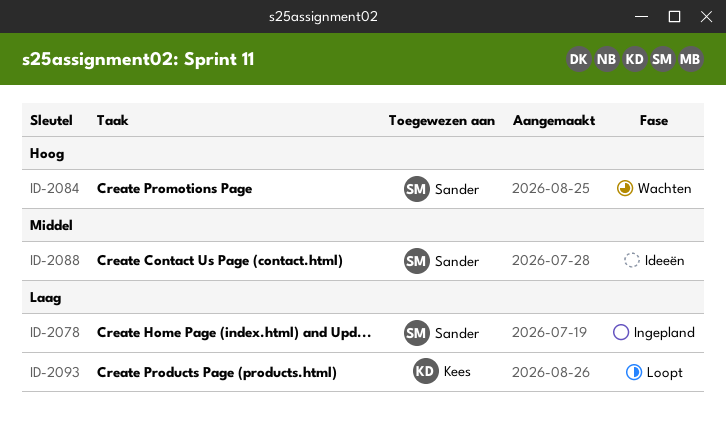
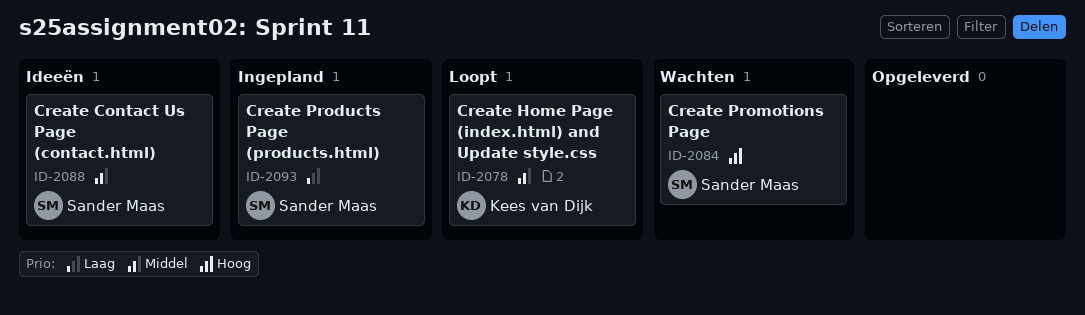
ID-2078, status: Ingepland -> Loopt
ID-2078, owner: Sander Maas -> Kees van Dijk
ID-2078, priority: Laag -> Middel
ID-2093, status: Loopt -> Ingepland
ID-2093, owner: Kees van Dijk -> Sander Maas

